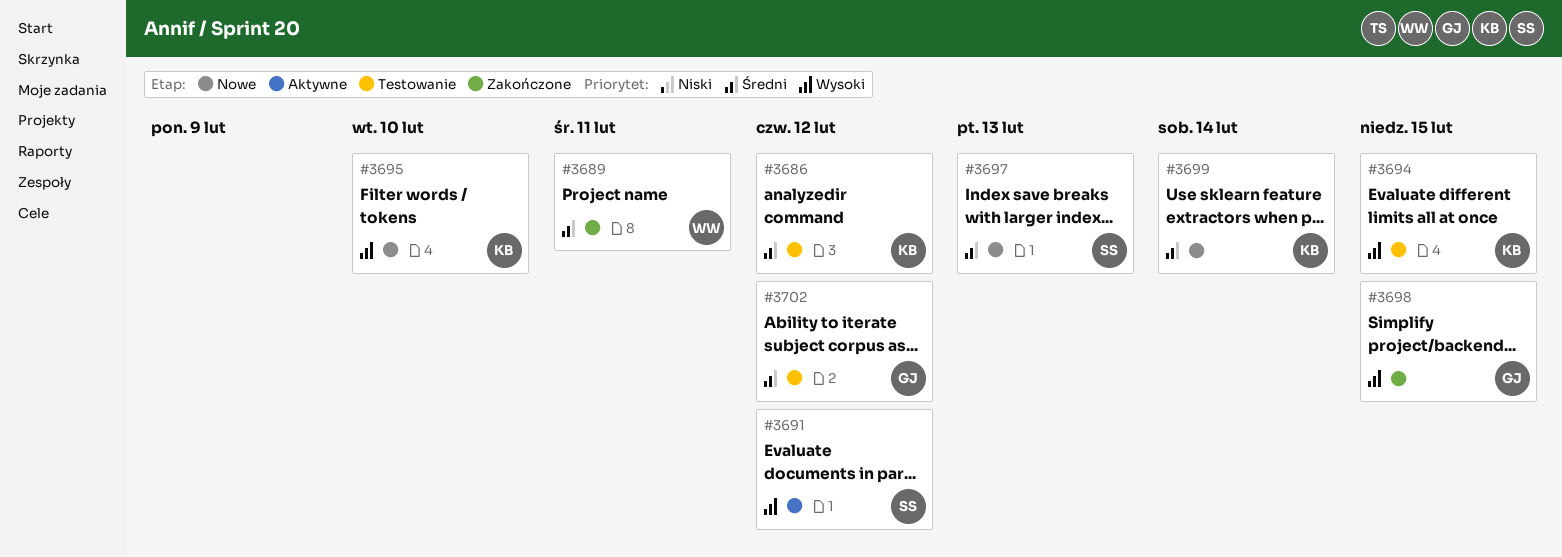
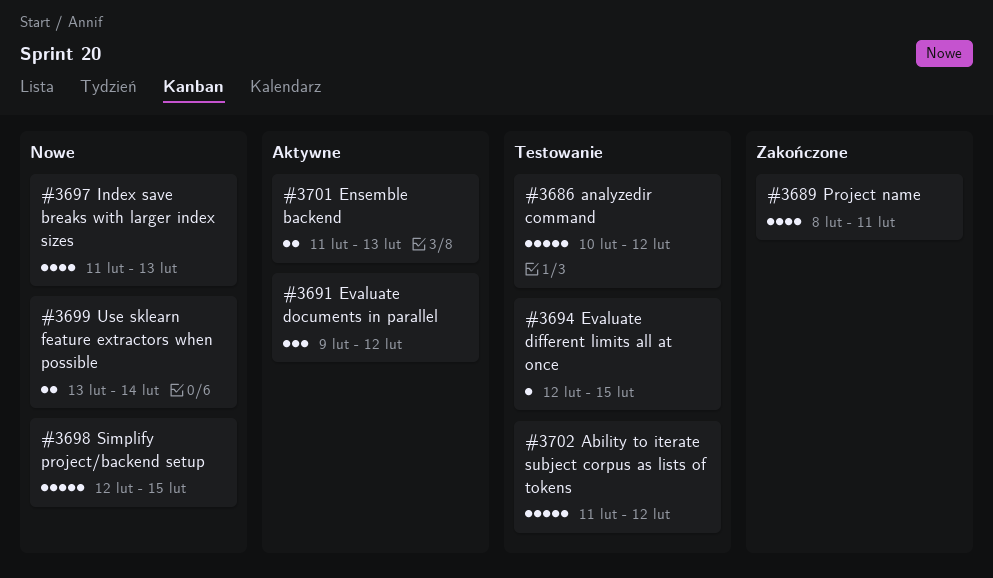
#3695: present -> none
#3698, status: Zakończone -> Nowe
#3701: none -> present

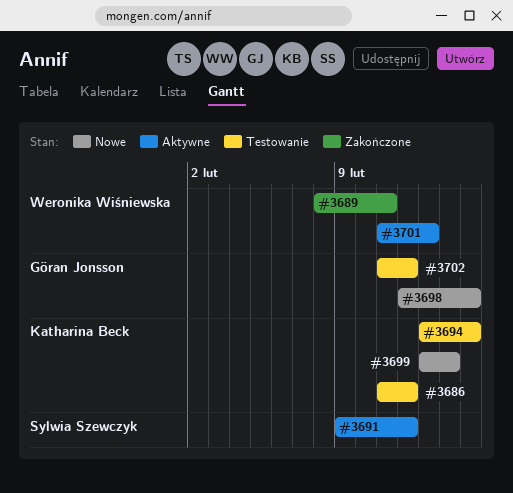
#3686, start: Feb 10 -> Feb 11
#3694, start: Feb 12 -> Feb 13
#3697: present -> none

